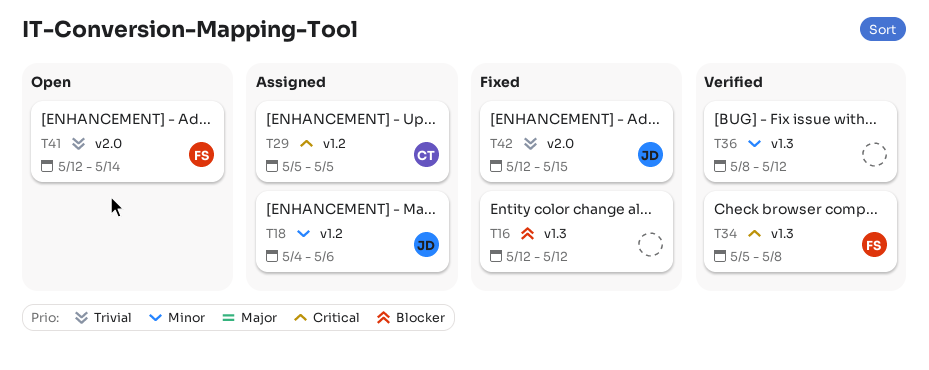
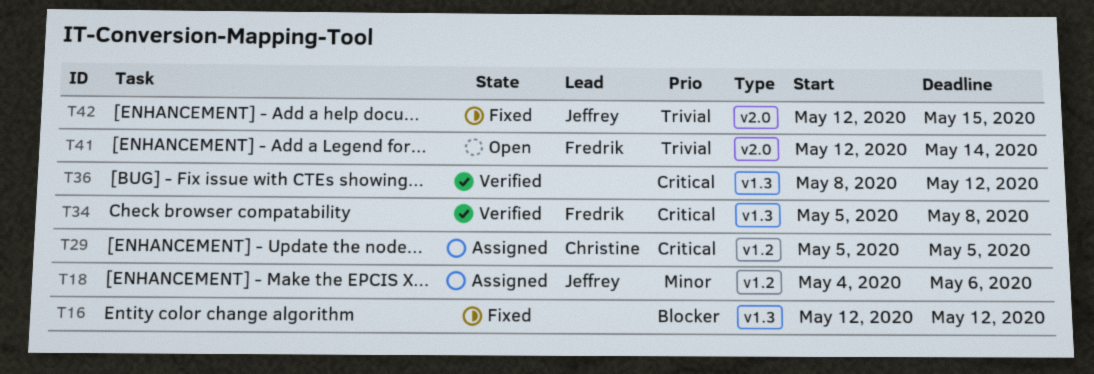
T36, priority: Minor -> Critical

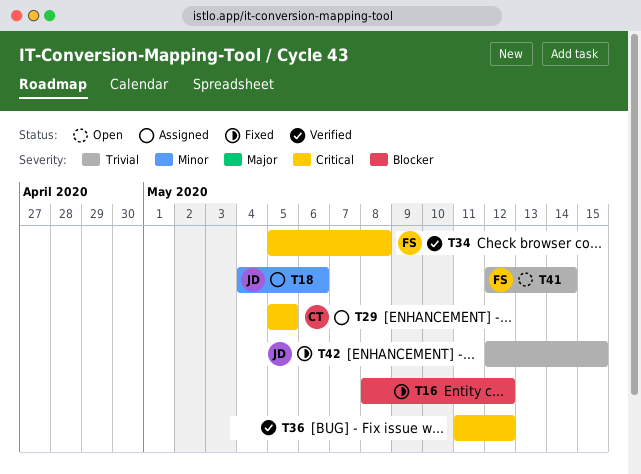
T16, start: May 12 -> May 8
T36, start: May 8 -> May 11

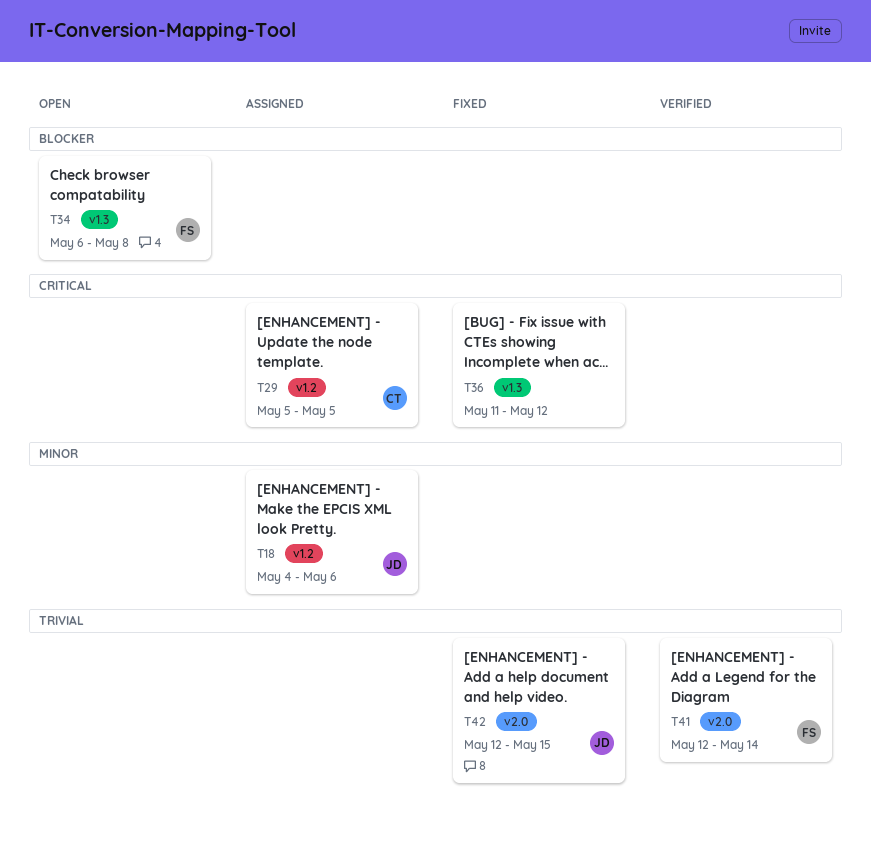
T16: present -> none
T34, status: Verified -> Open
T34, priority: Critical -> Blocker
T34, start: May 5 -> May 6
T36, status: Verified -> Fixed
T41, status: Open -> Verified

